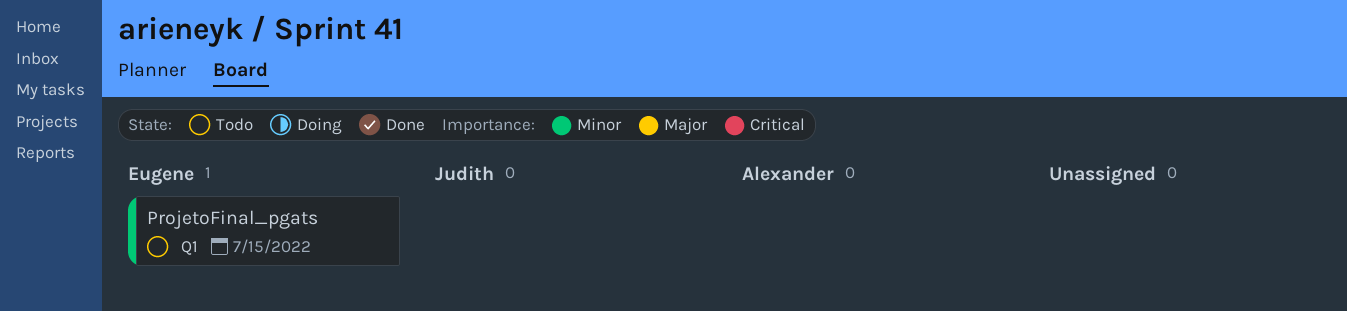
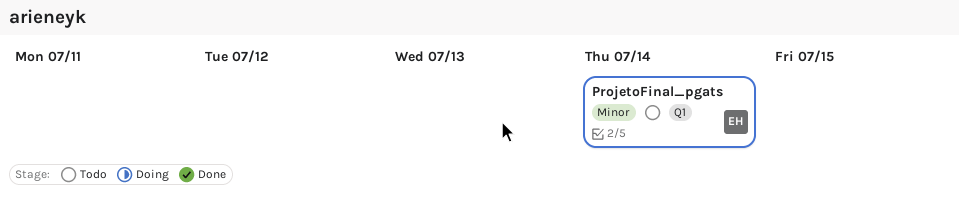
ProjetoFinal_pgats, due: Jul 15 -> Jul 14

